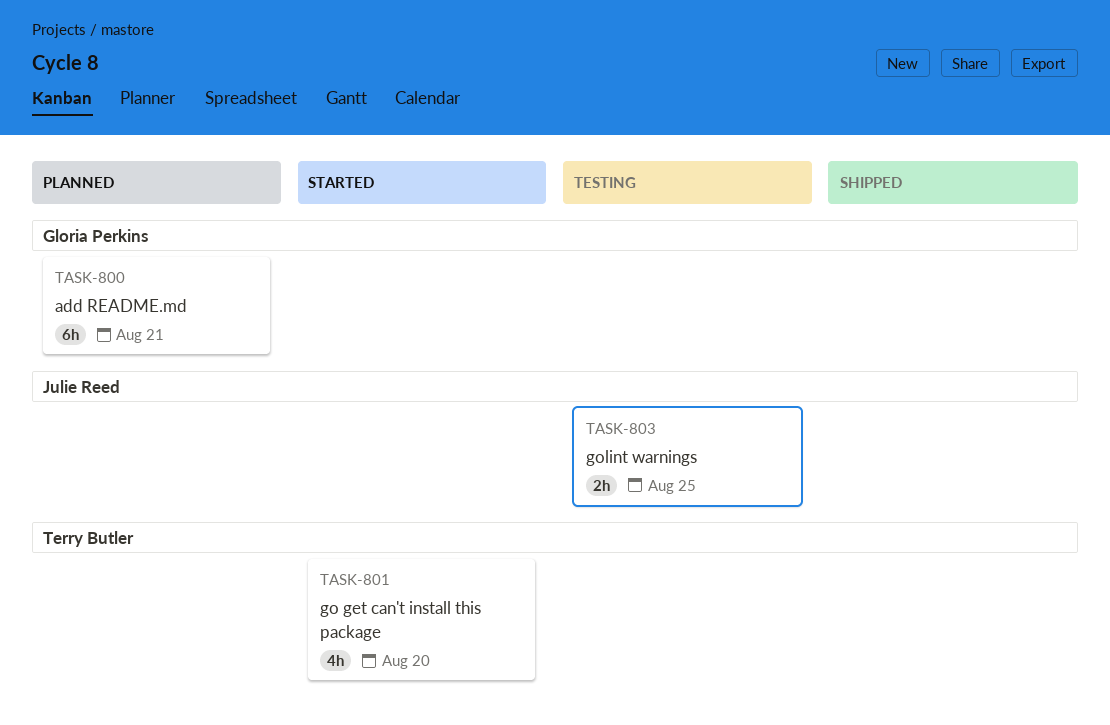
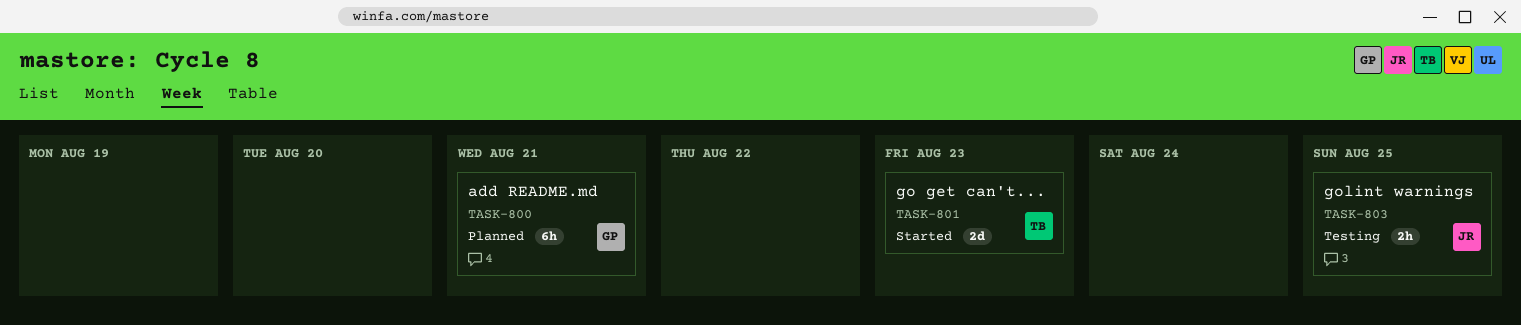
TASK-801, estimate: 4h -> 2d
TASK-801, due: Aug 20 -> Aug 23

